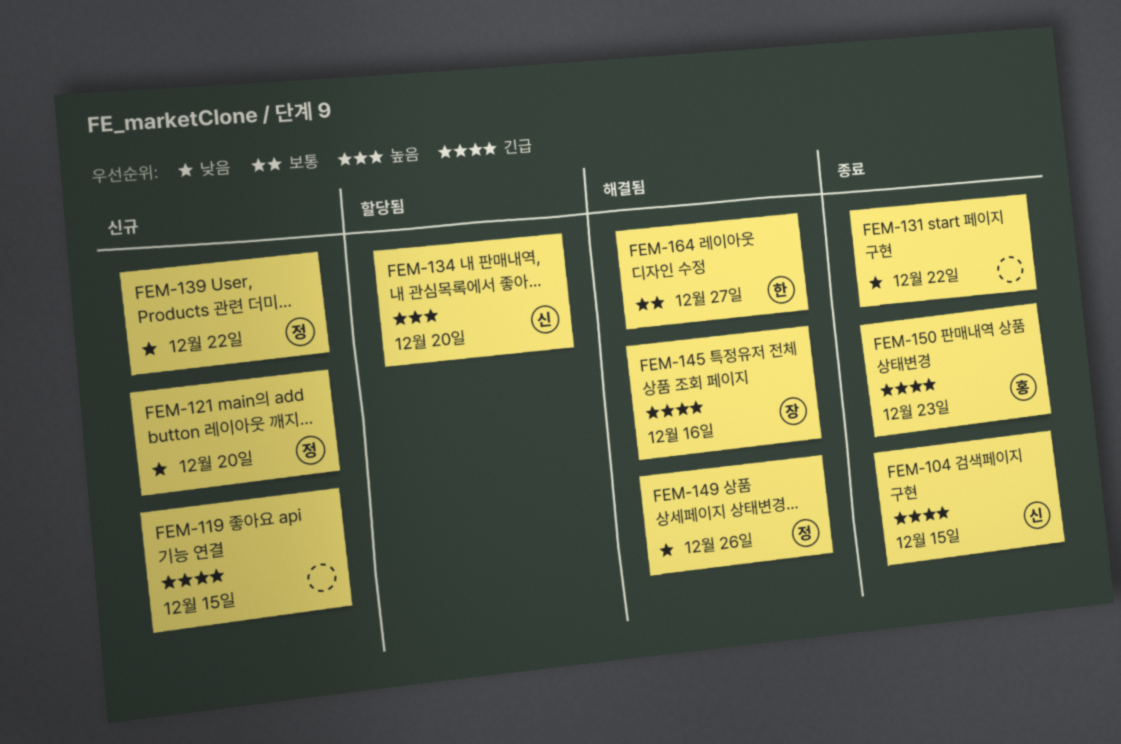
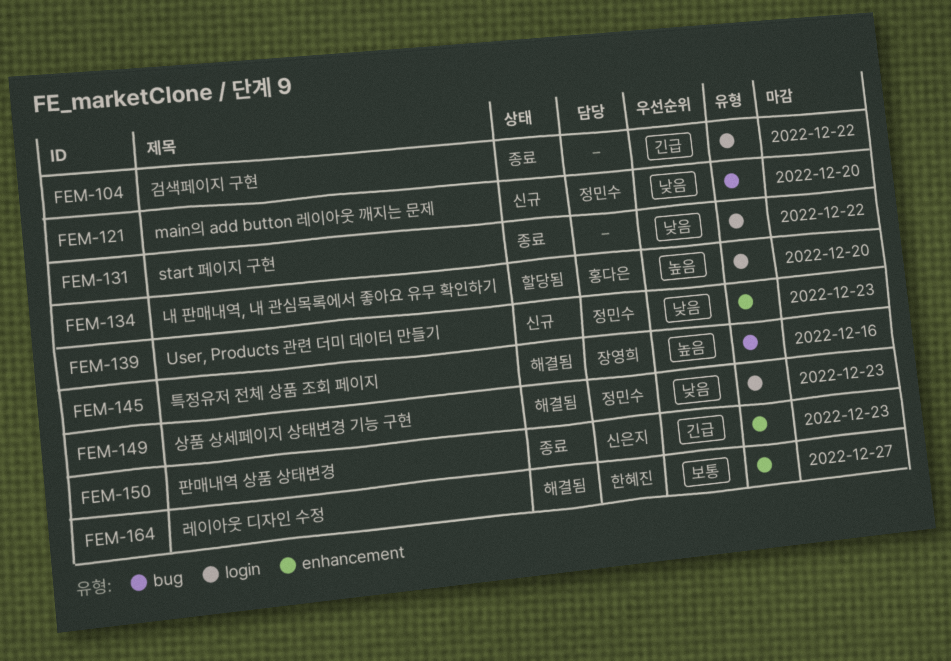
FEM-104, owner: 신은지 -> none
FEM-104, due: Dec 15 -> Dec 22
FEM-119: present -> none
FEM-134, owner: 신은지 -> 홍다은
FEM-139, due: Dec 22 -> Dec 23
FEM-145, priority: 긴급 -> 높음
FEM-149, due: Dec 26 -> Dec 23
FEM-150, owner: 홍다은 -> 신은지

